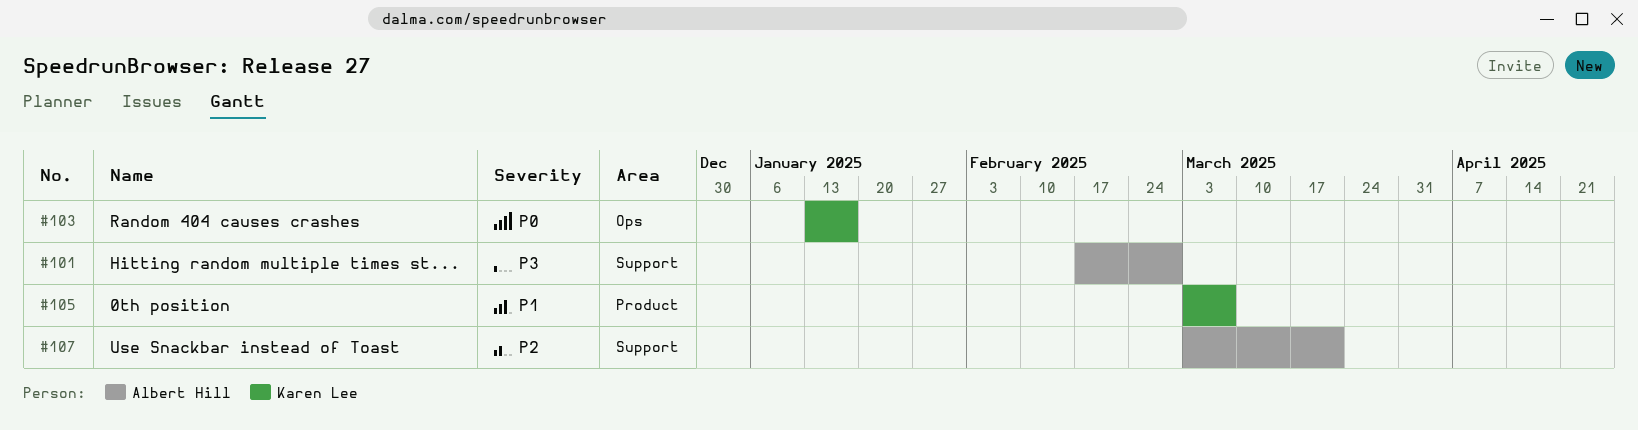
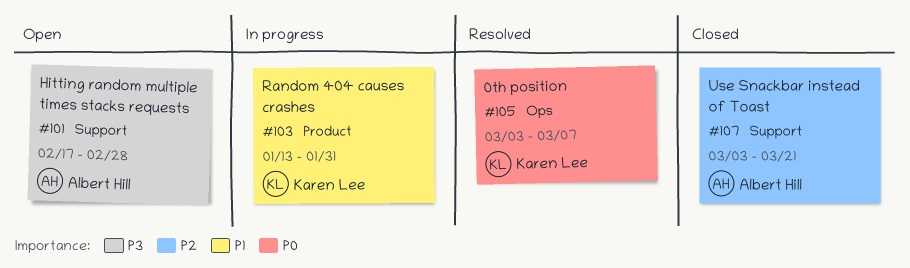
#103, priority: P0 -> P1
#103, label: Ops -> Product
#103, due: Jan 17 -> Jan 31
#105, priority: P1 -> P0
#105, label: Product -> Ops

